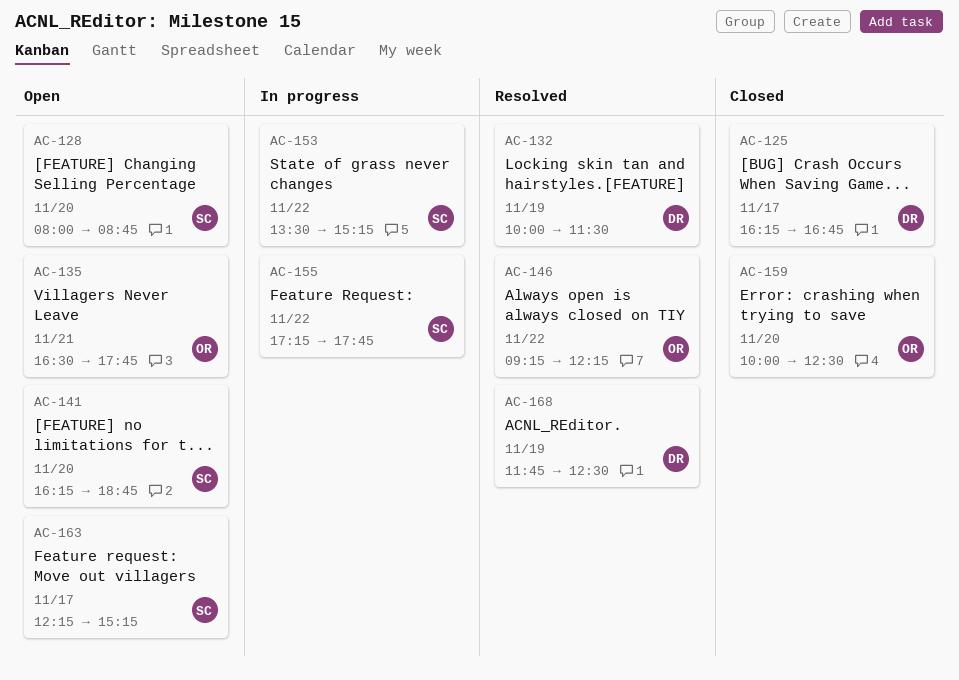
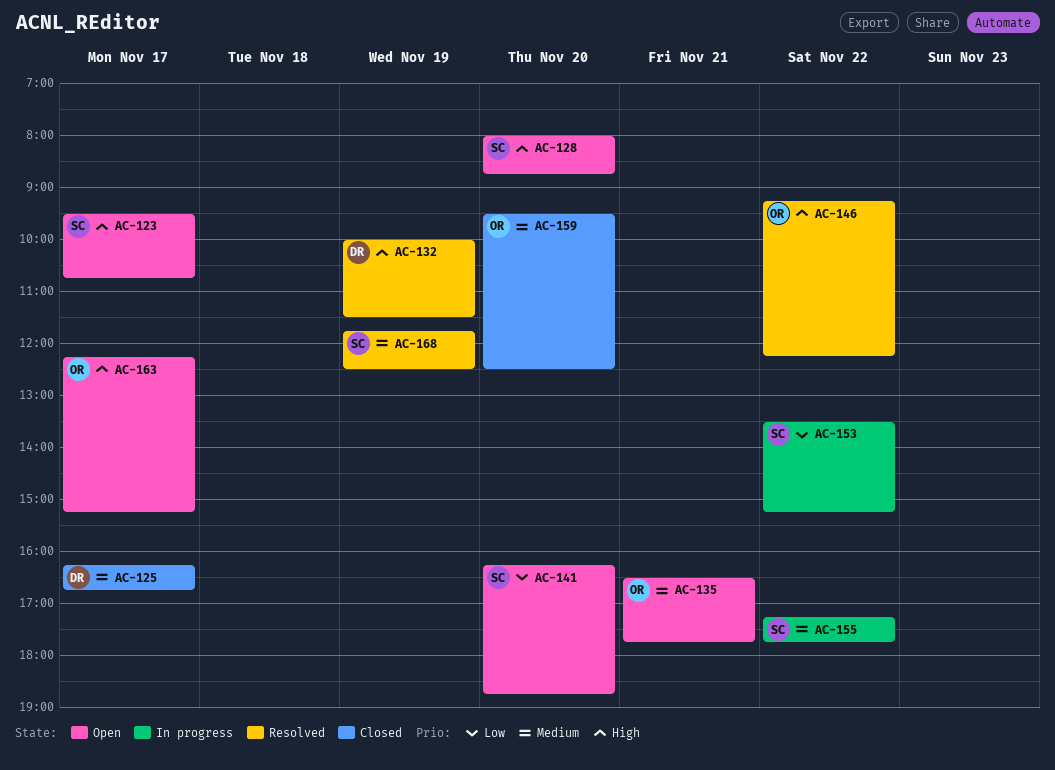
AC-123: none -> present
AC-159, begins: 10:00 -> 09:30
AC-163, owner: SC -> OR
AC-168, owner: DR -> SC

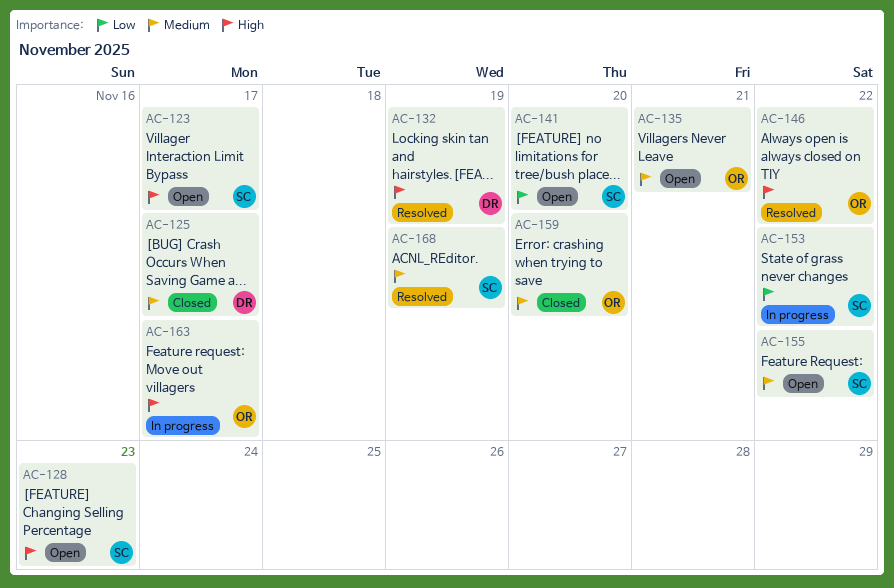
AC-128, day: Nov 20 -> Nov 23
AC-155, status: In progress -> Open
AC-163, status: Open -> In progress

